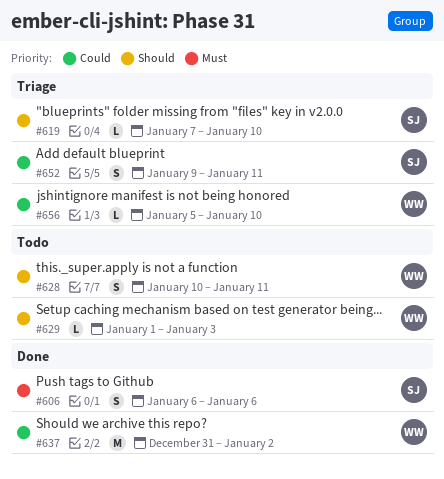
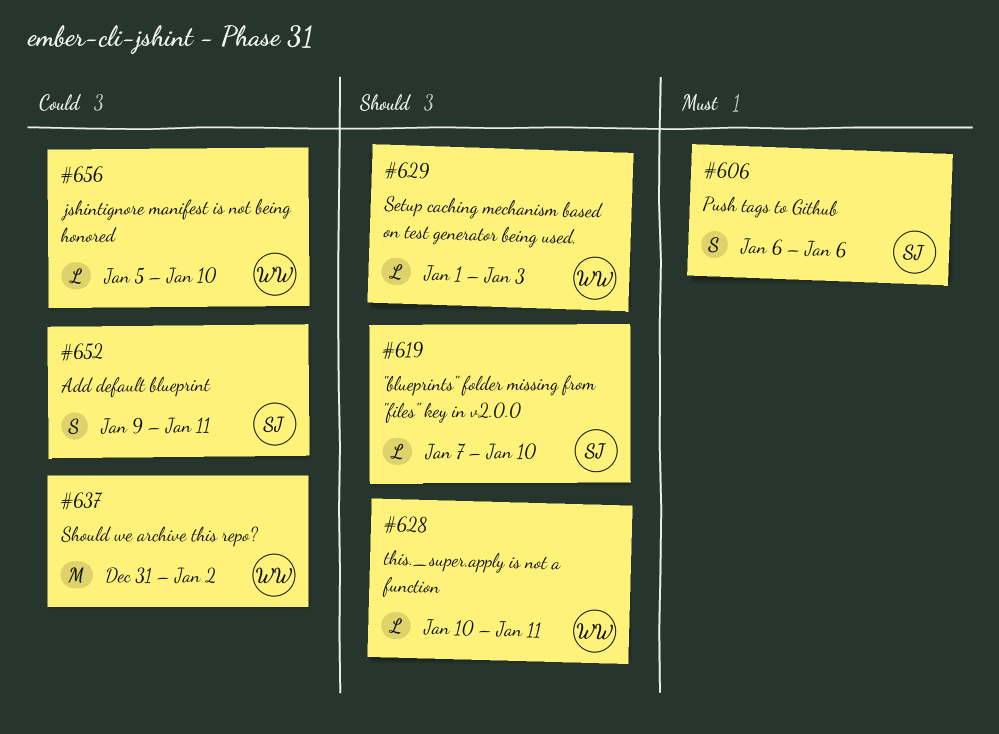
#628, estimate: S -> L

